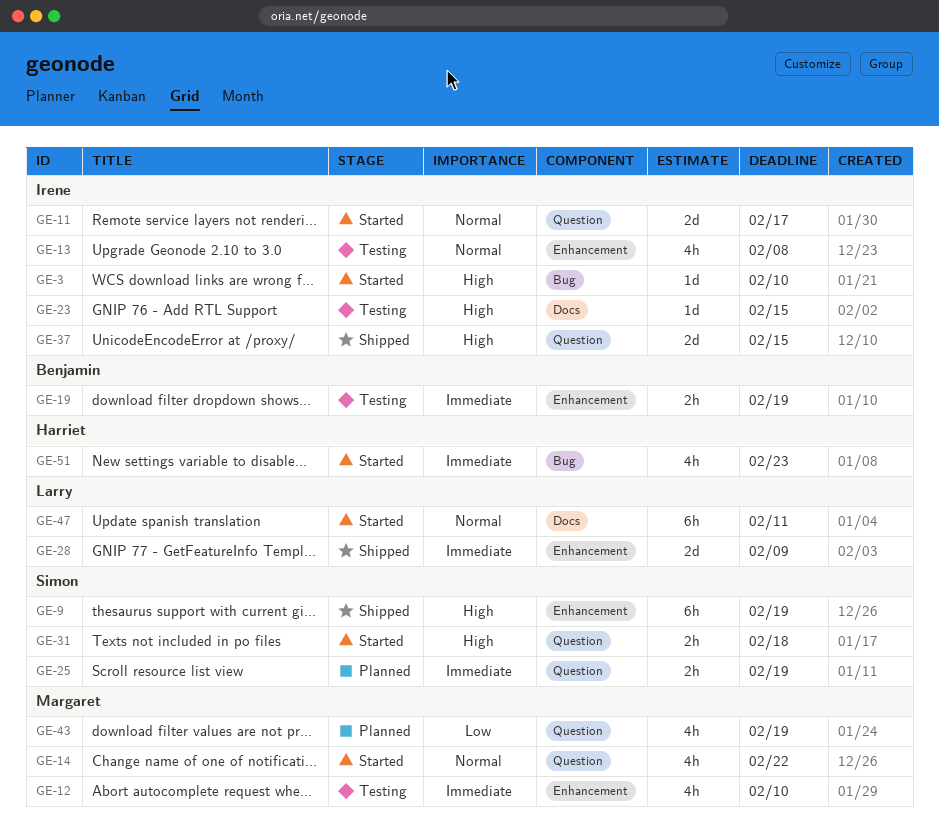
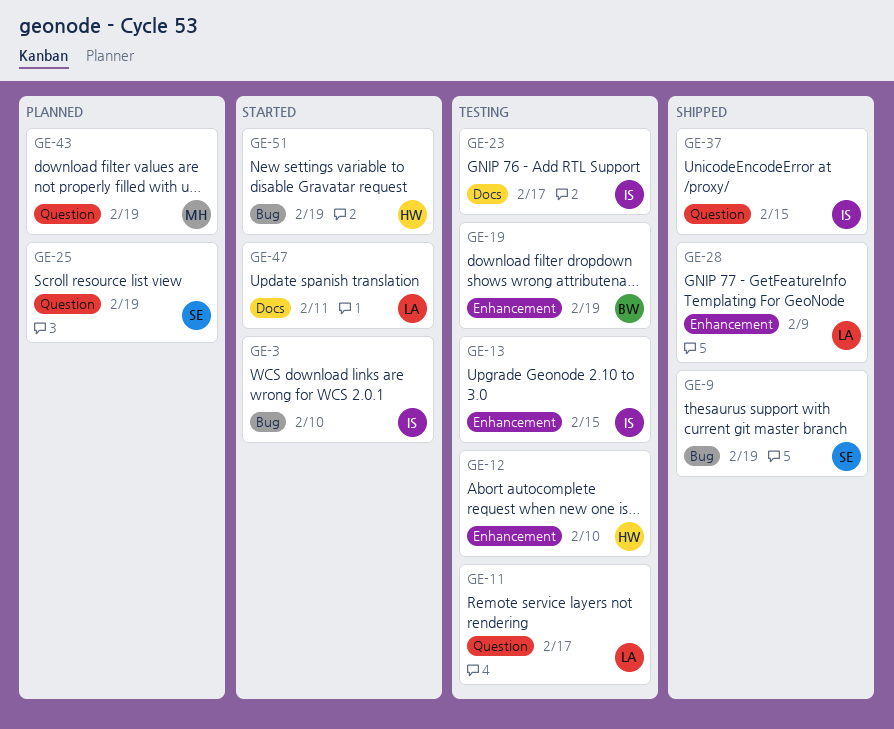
GE-9, label: Enhancement -> Bug
GE-11, status: Started -> Testing
GE-11, owner: Irene -> Larry
GE-12, owner: Margaret -> Harriet
GE-13, due: Feb 8 -> Feb 15
GE-14: present -> none
GE-23, due: Feb 15 -> Feb 17
GE-31: present -> none
GE-51, due: Feb 23 -> Feb 19

